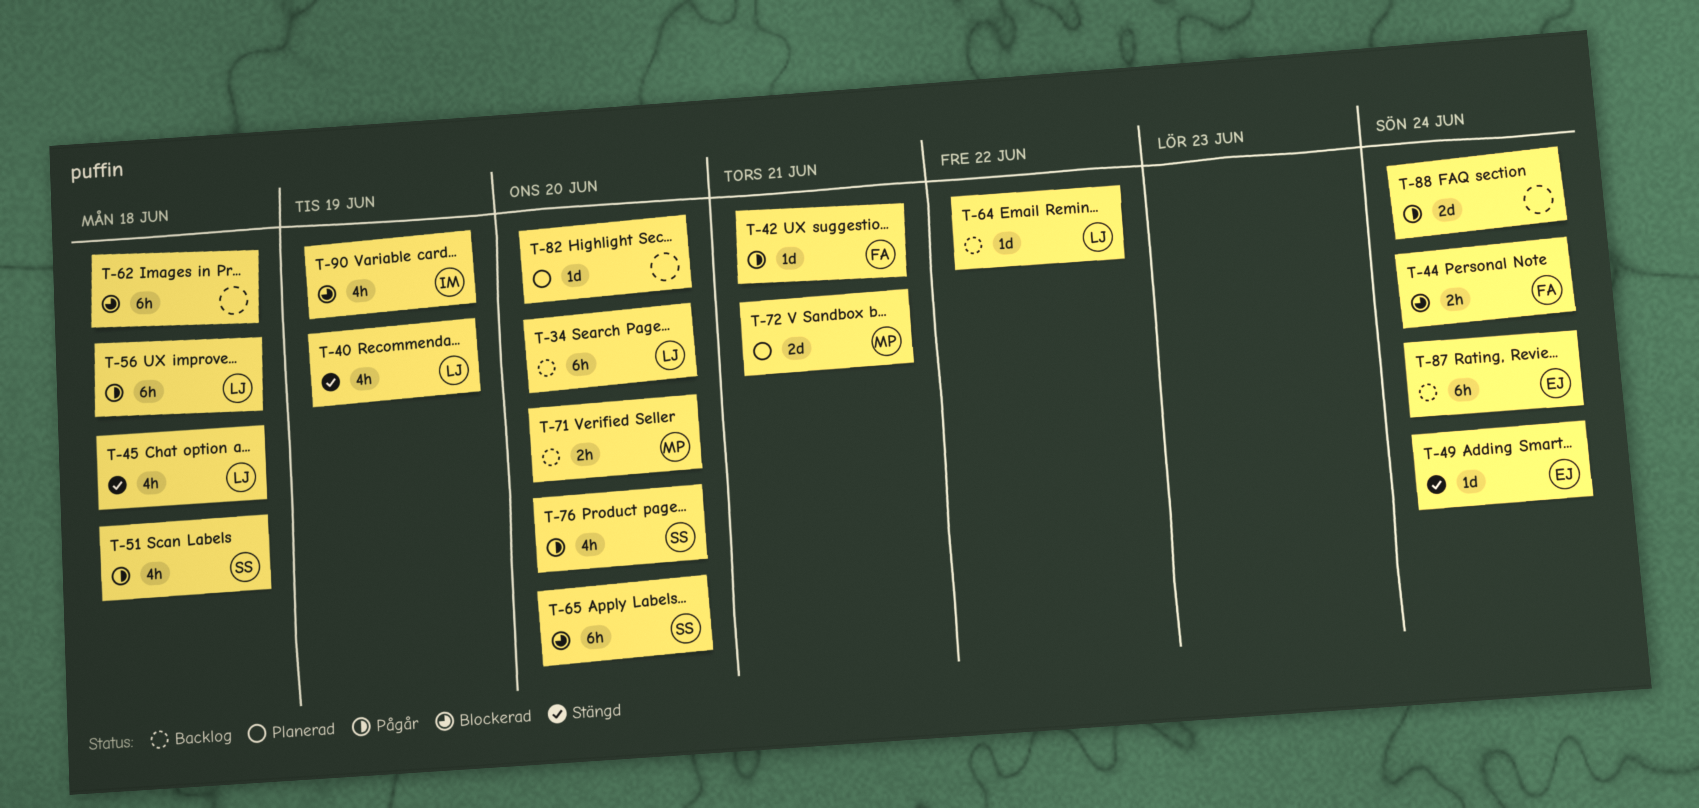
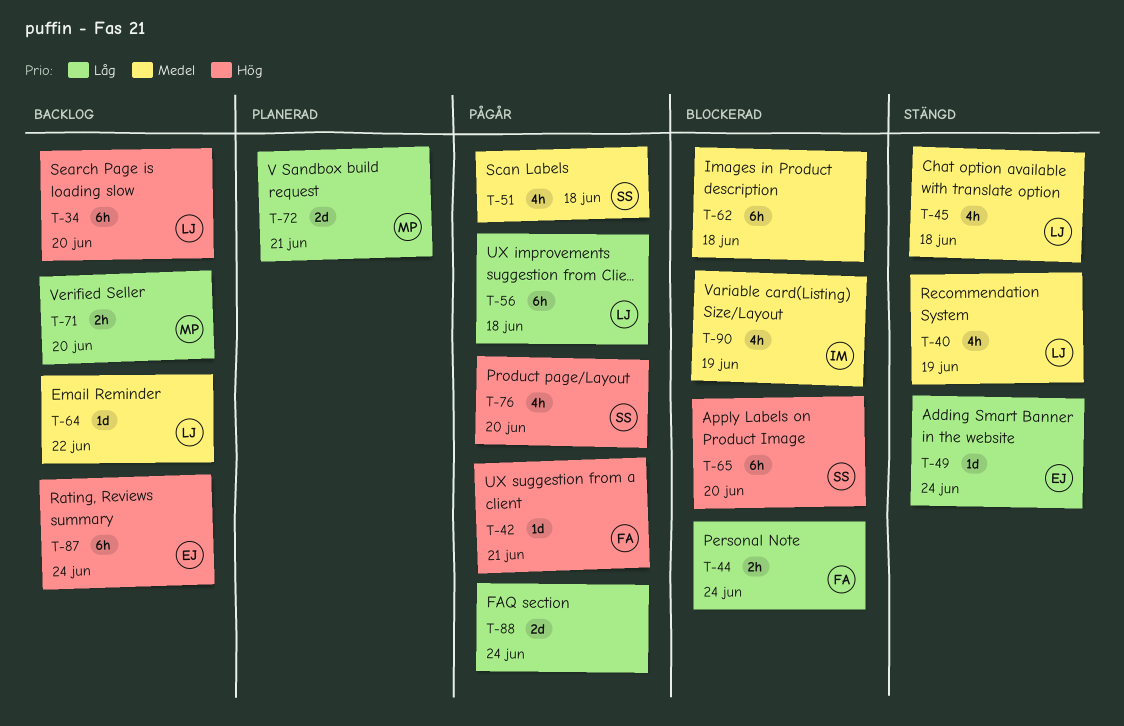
T-82: present -> none

